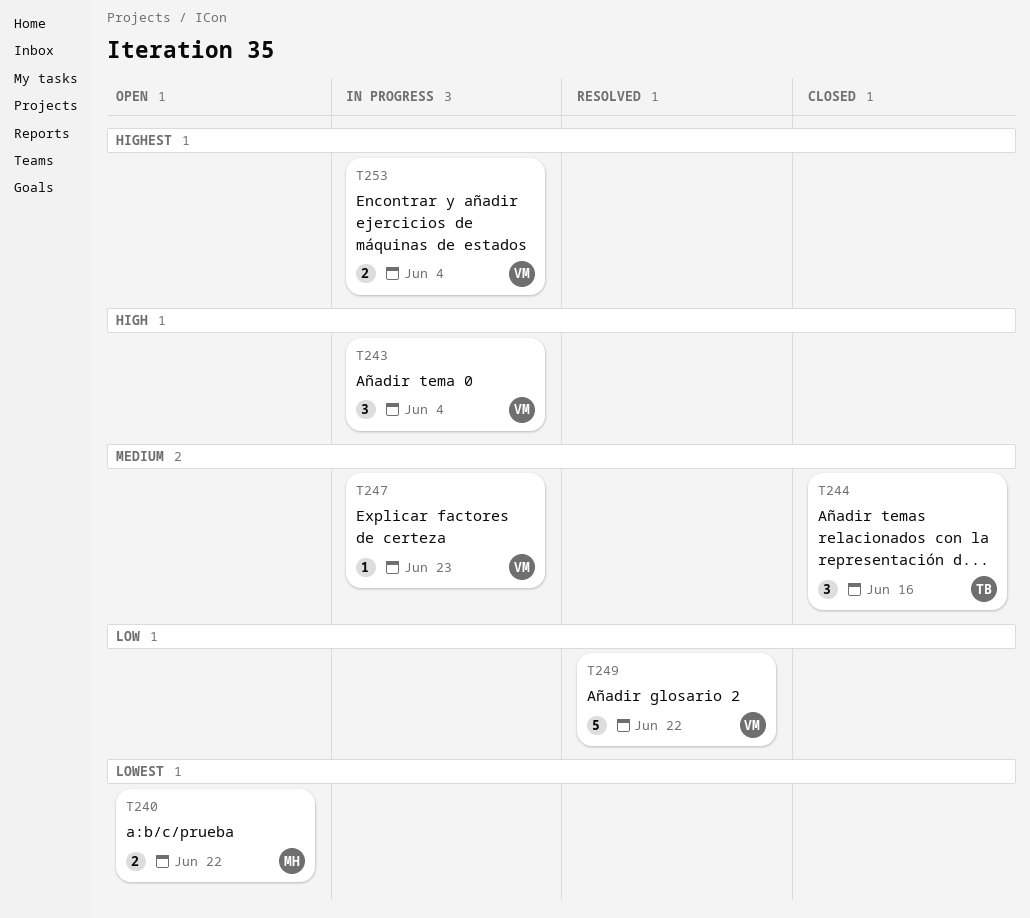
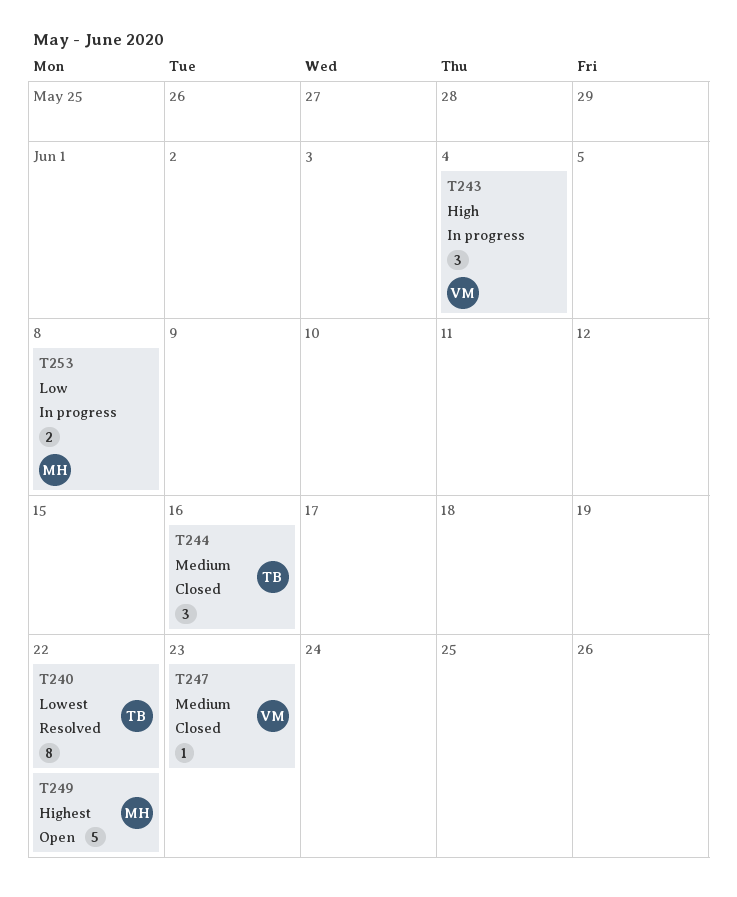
T240, status: Open -> Resolved
T240, owner: MH -> TB
T240, estimate: 2 -> 8
T247, status: In progress -> Closed
T249, status: Resolved -> Open
T249, owner: VM -> MH
T249, priority: Low -> Highest
T253, owner: VM -> MH
T253, priority: Highest -> Low
T253, due: Jun 4 -> Jun 8

